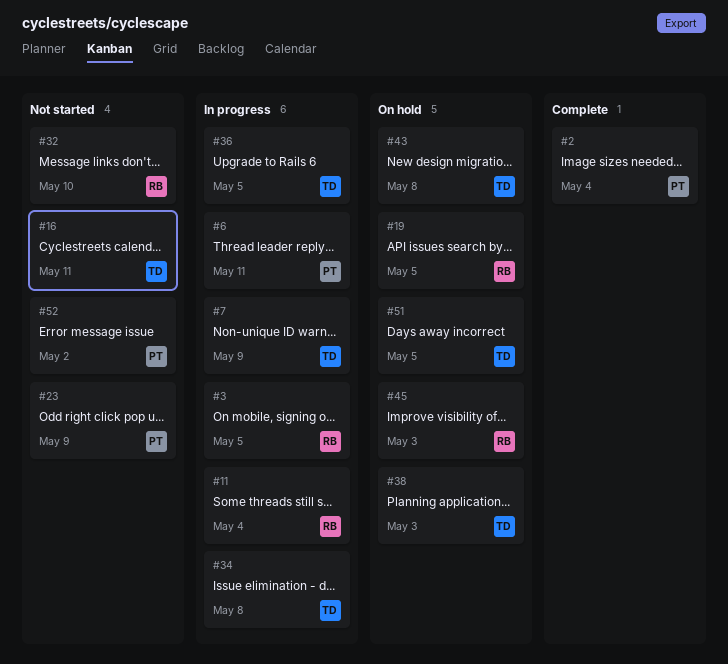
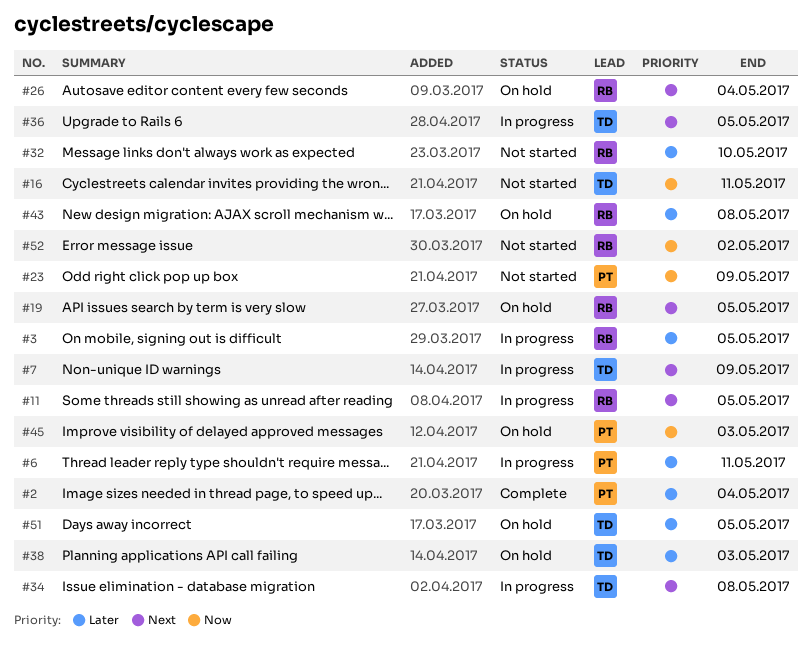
#11, due: May 4 -> May 5
#26: none -> present
#43, owner: TD -> RB
#45, owner: RB -> PT
#52, owner: PT -> RB

